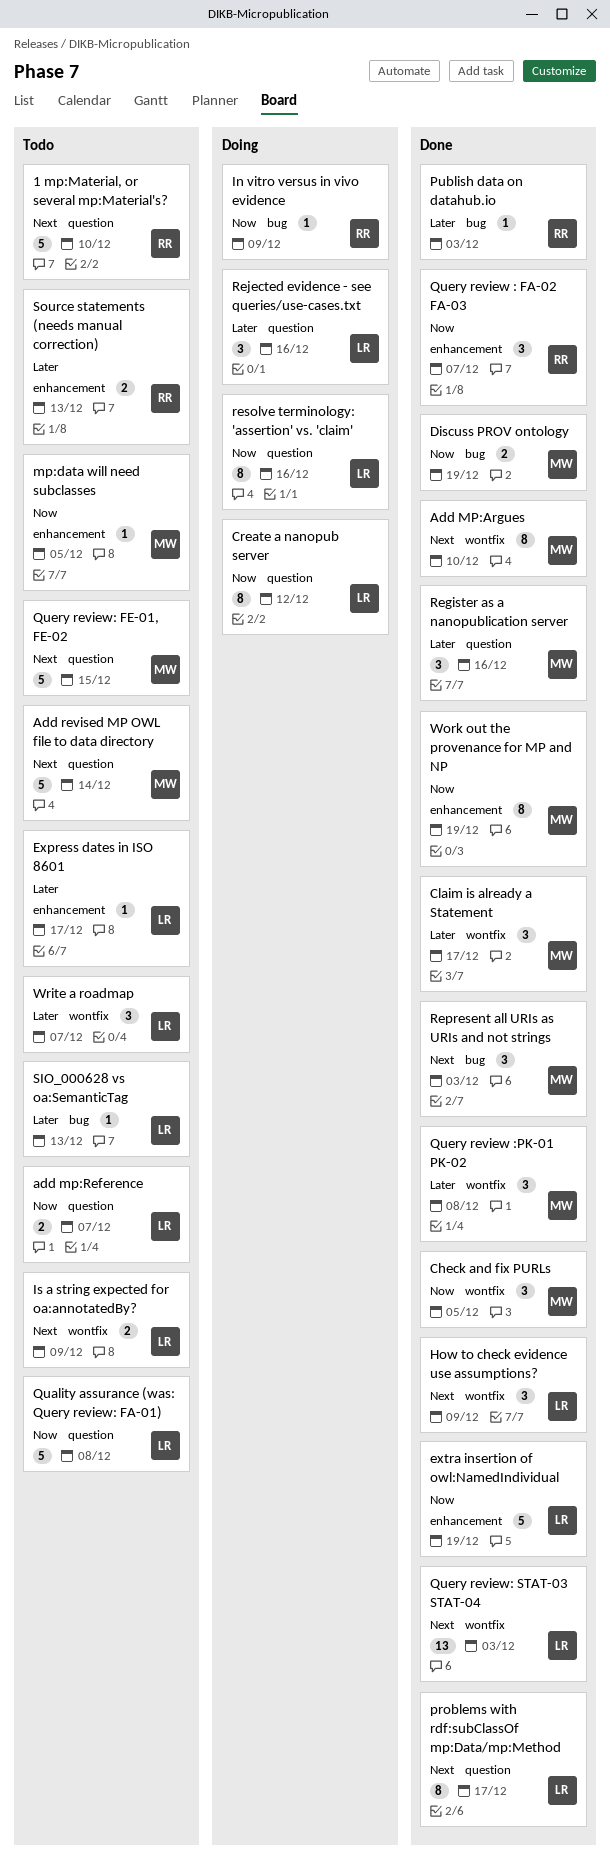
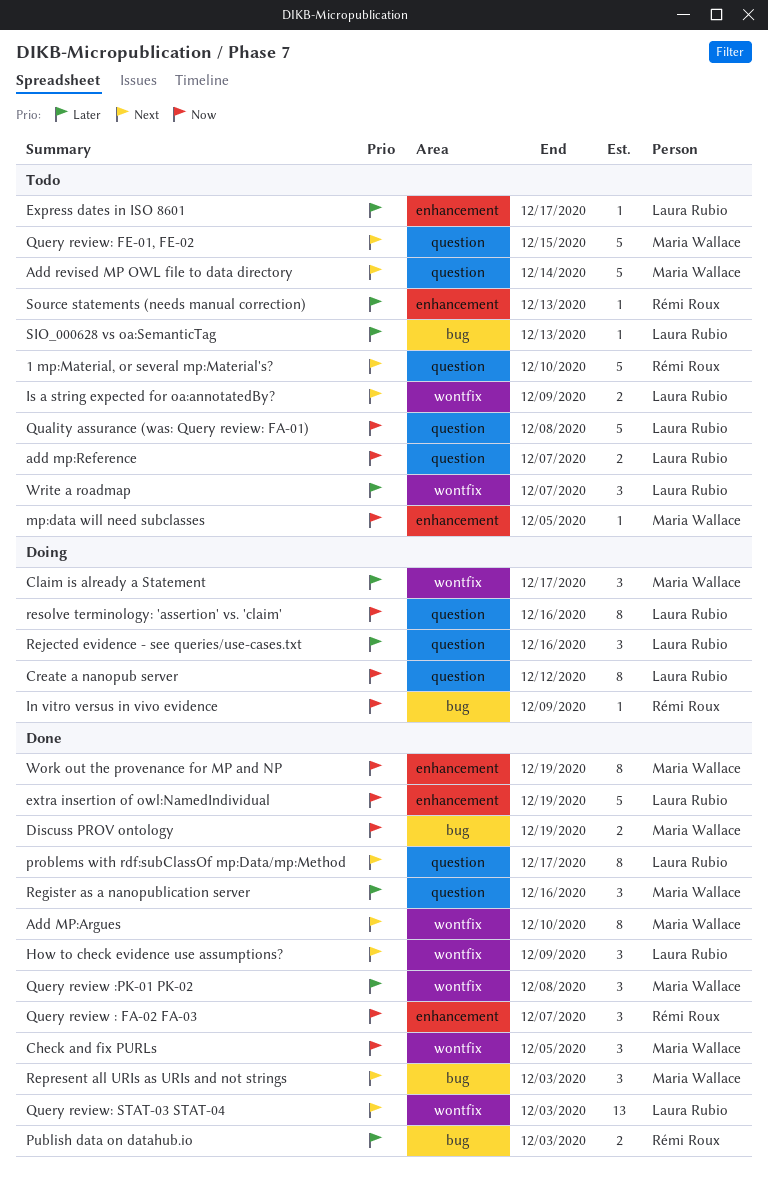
Claim is already a Statement, status: Done -> Doing
Publish data on datahub.io, estimate: 1 -> 2
Source statements (needs manual correction), estimate: 2 -> 1

